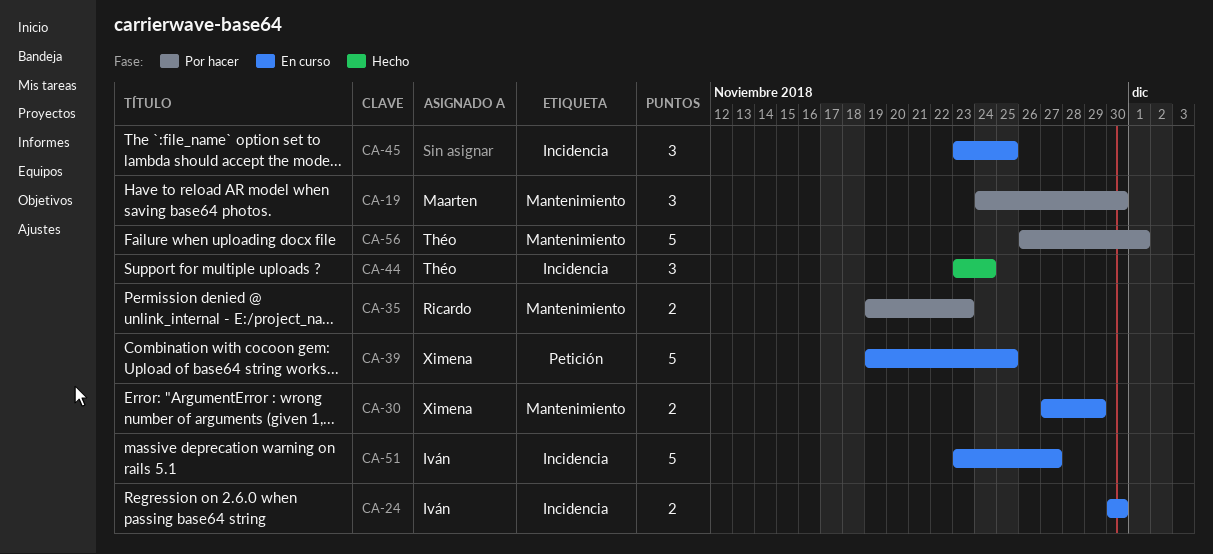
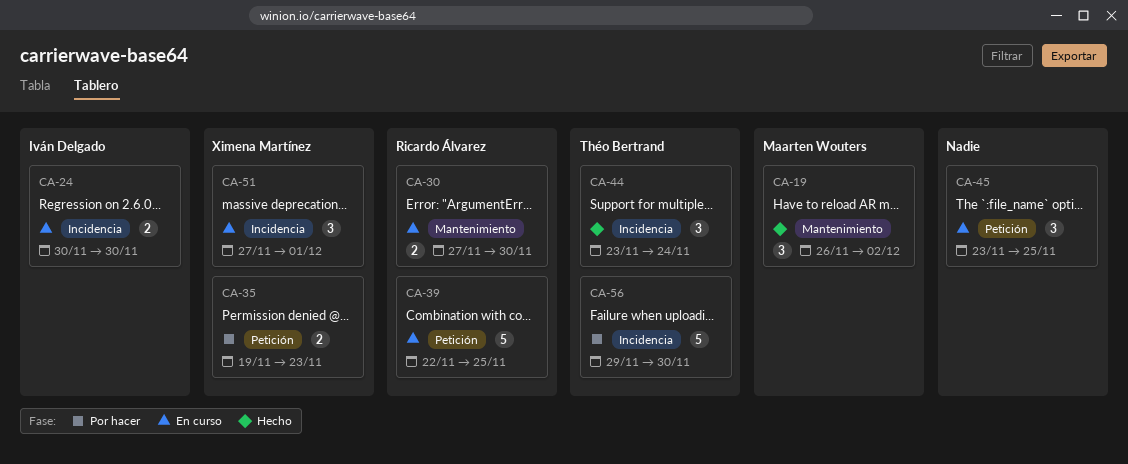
CA-19, status: Por hacer -> Hecho
CA-19, start: Nov 24 -> Nov 26
CA-19, due: Nov 30 -> Dec 2
CA-30, owner: Ximena Martínez -> Ricardo Álvarez
CA-30, due: Nov 29 -> Nov 30
CA-35, owner: Ricardo Álvarez -> Ximena Martínez
CA-35, label: Mantenimiento -> Petición
CA-39, owner: Ximena Martínez -> Ricardo Álvarez
CA-39, start: Nov 19 -> Nov 22
CA-45, label: Incidencia -> Petición
CA-51, owner: Iván Delgado -> Ximena Martínez
CA-51, estimate: 5 -> 3
CA-51, start: Nov 23 -> Nov 27
CA-51, due: Nov 27 -> Dec 1
CA-56, label: Mantenimiento -> Incidencia
CA-56, start: Nov 26 -> Nov 29
CA-56, due: Dec 1 -> Nov 30

